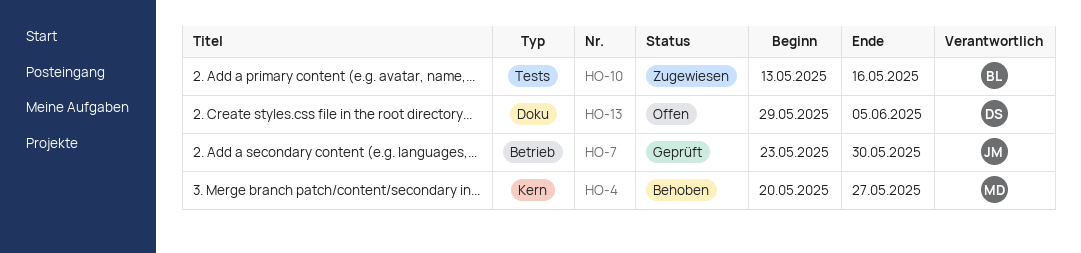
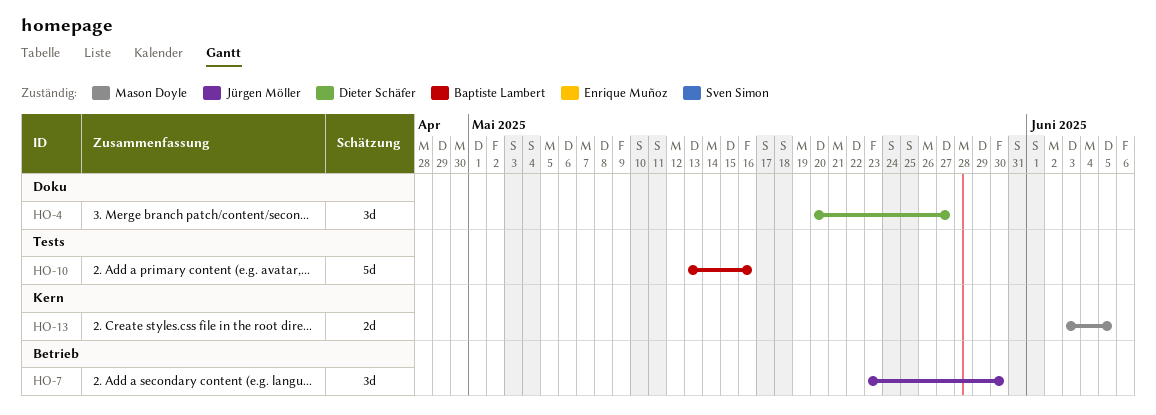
HO-4, owner: Mason Doyle -> Dieter Schäfer
HO-4, label: Kern -> Doku
HO-13, owner: Dieter Schäfer -> Mason Doyle
HO-13, label: Doku -> Kern
HO-13, start: May 29 -> Jun 3

